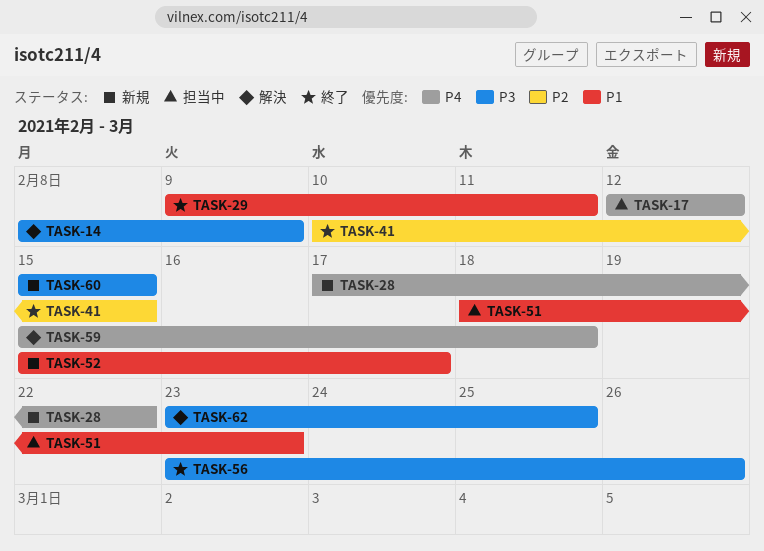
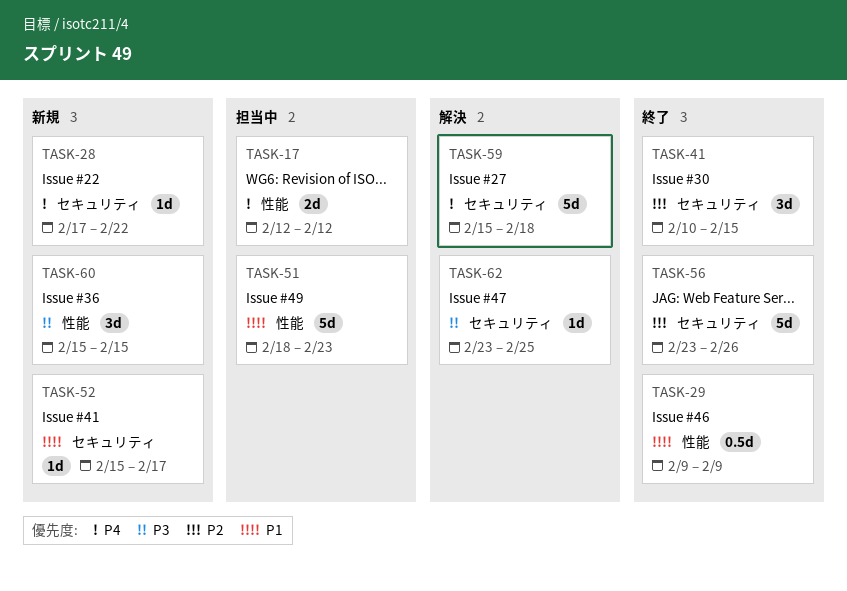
TASK-14: present -> none
TASK-29, due: Feb 11 -> Feb 9
TASK-56, priority: P3 -> P2

